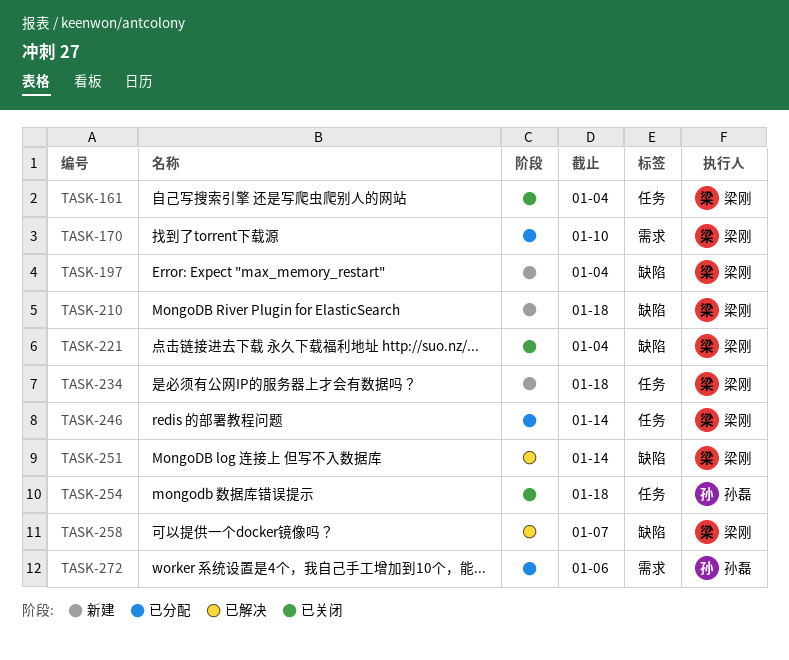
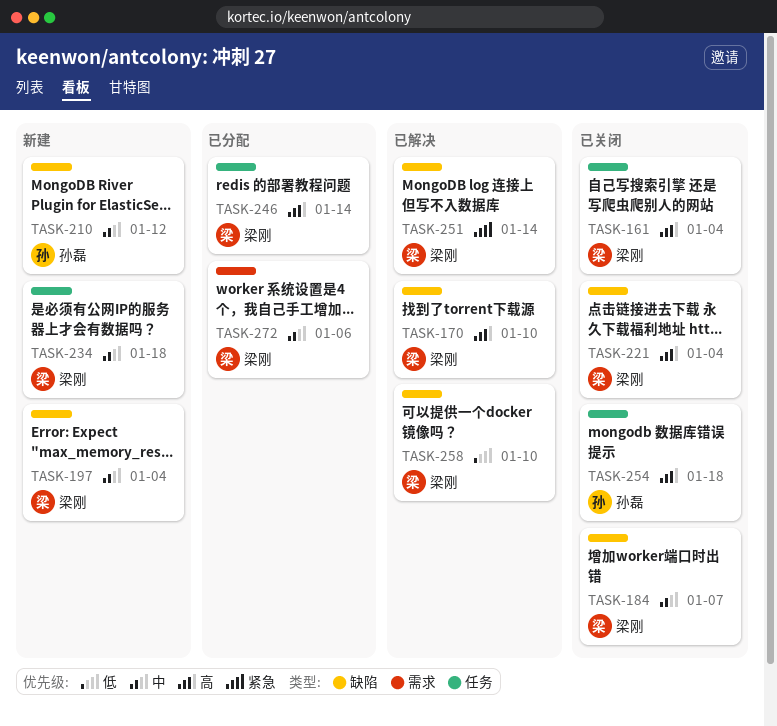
TASK-170, status: 已分配 -> 已解决
TASK-170, label: 需求 -> 缺陷
TASK-184: none -> present
TASK-210, owner: 梁刚 -> 孙磊
TASK-210, due: Jan 18 -> Jan 12
TASK-258, due: Jan 7 -> Jan 10
TASK-272, owner: 孙磊 -> 梁刚

